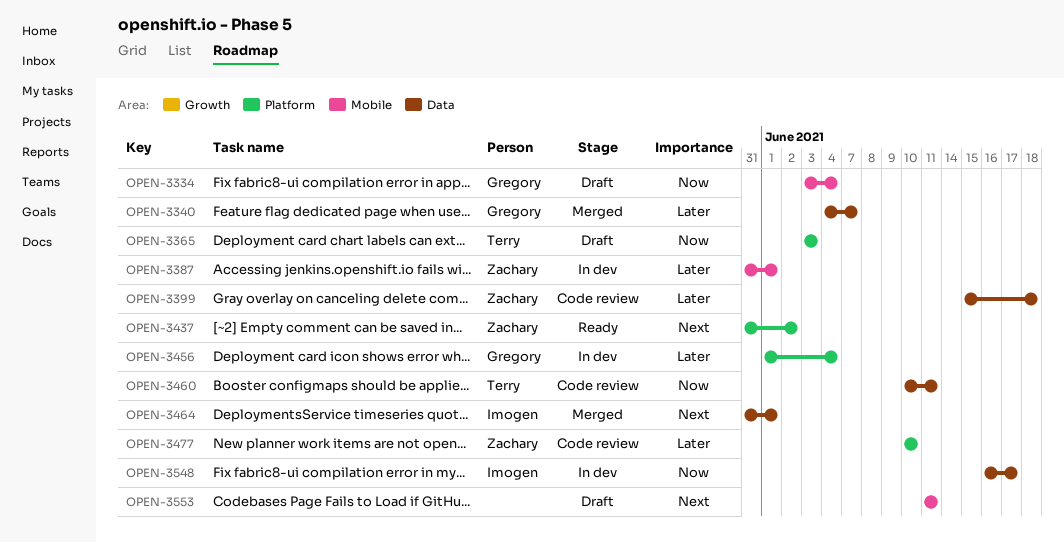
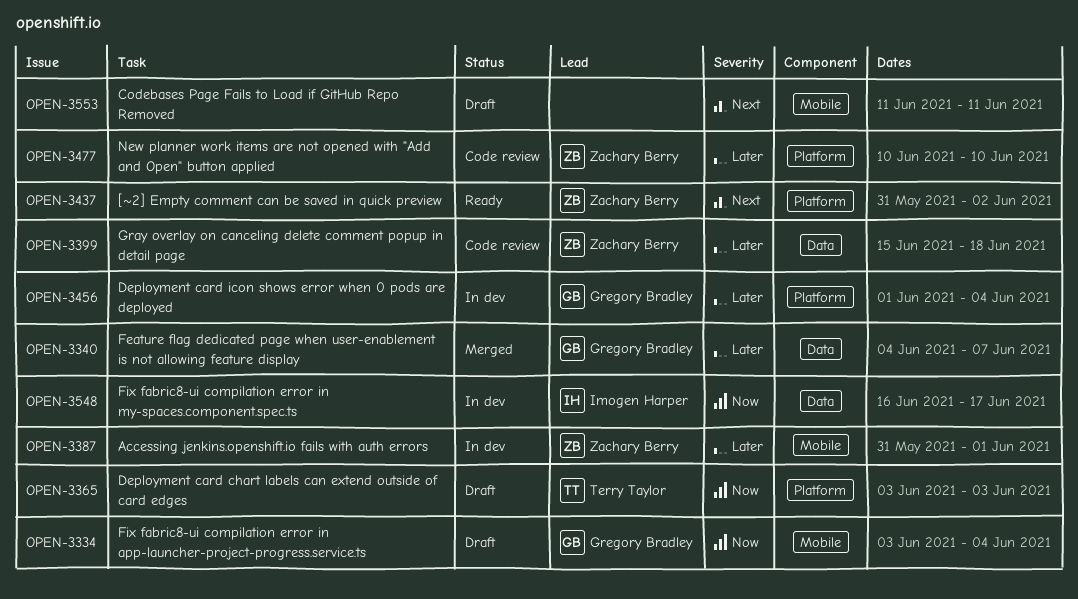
OPEN-3460: present -> none
OPEN-3464: present -> none

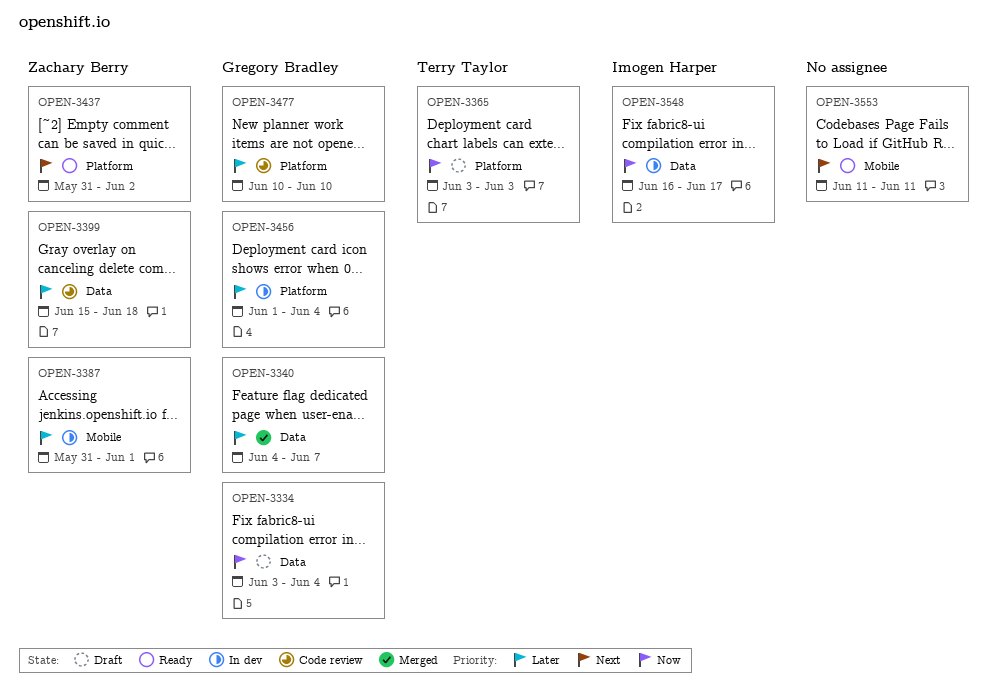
OPEN-3334, label: Mobile -> Data
OPEN-3477, owner: Zachary Berry -> Gregory Bradley
OPEN-3553, status: Draft -> Ready

